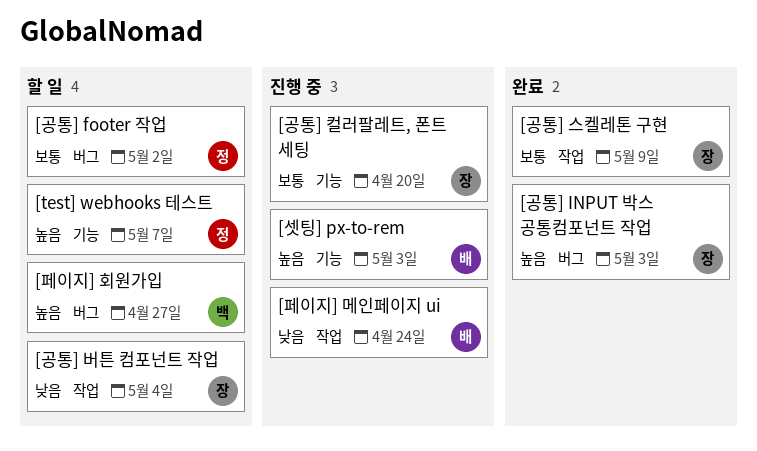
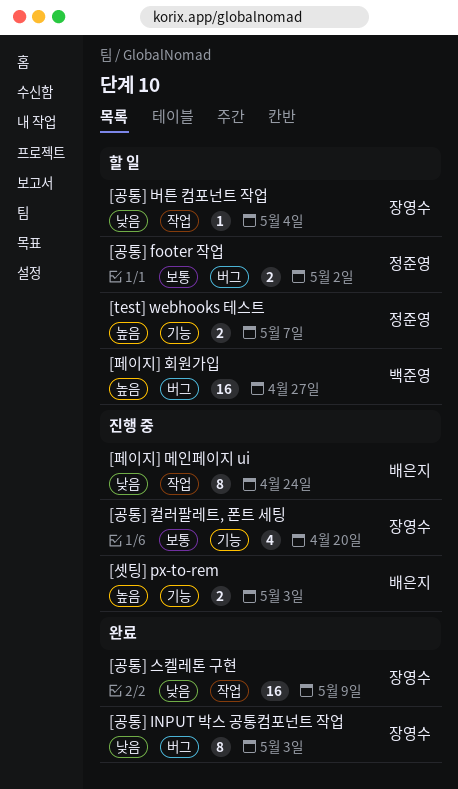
[공통] INPUT 박스 공통컴포넌트 작업, priority: 높음 -> 낮음
[공통] 스켈레톤 구현, priority: 보통 -> 낮음

